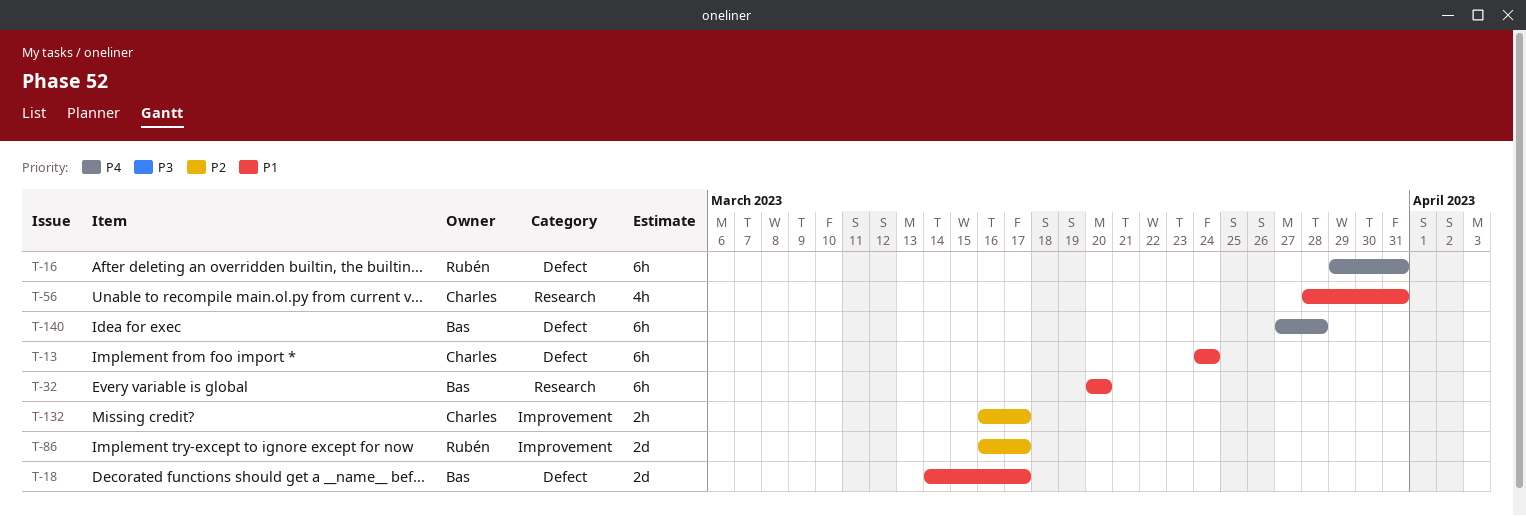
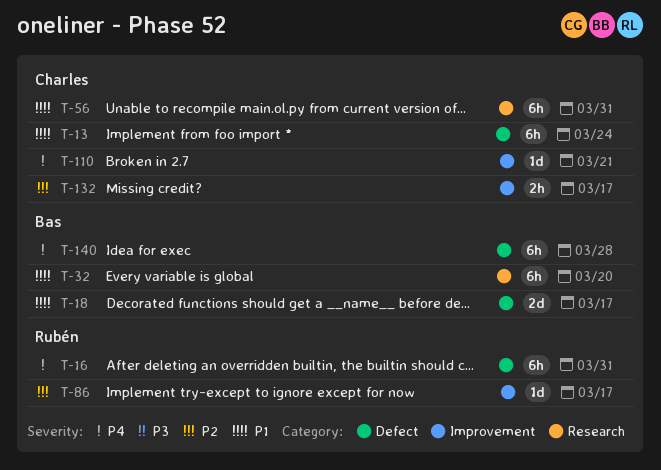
T-56, estimate: 4h -> 6h
T-86, estimate: 2d -> 1d
T-110: none -> present

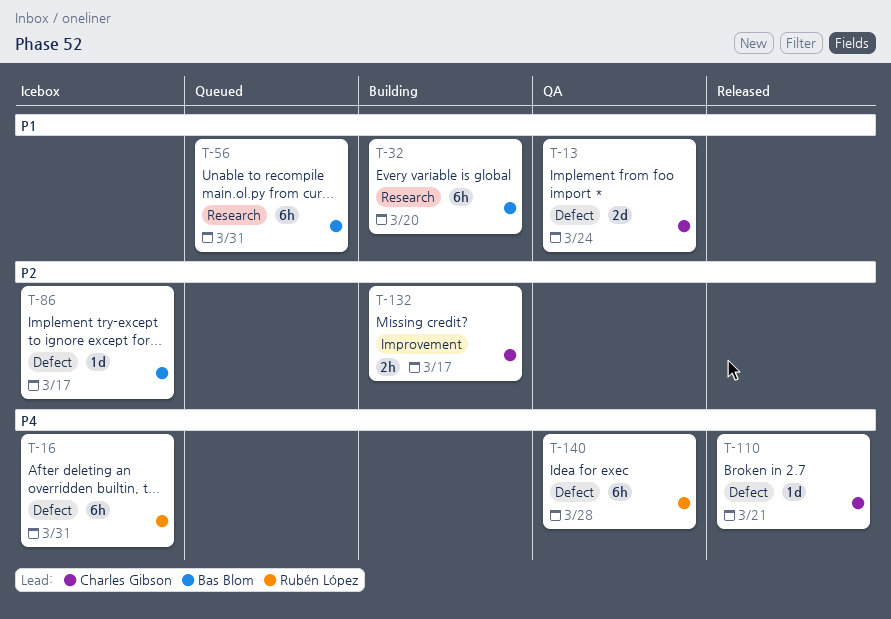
T-13, estimate: 6h -> 2d
T-18: present -> none
T-56, owner: Charles Gibson -> Bas Blom
T-86, owner: Rubén López -> Bas Blom
T-86, label: Improvement -> Defect
T-110, label: Improvement -> Defect
T-140, owner: Bas Blom -> Rubén López

